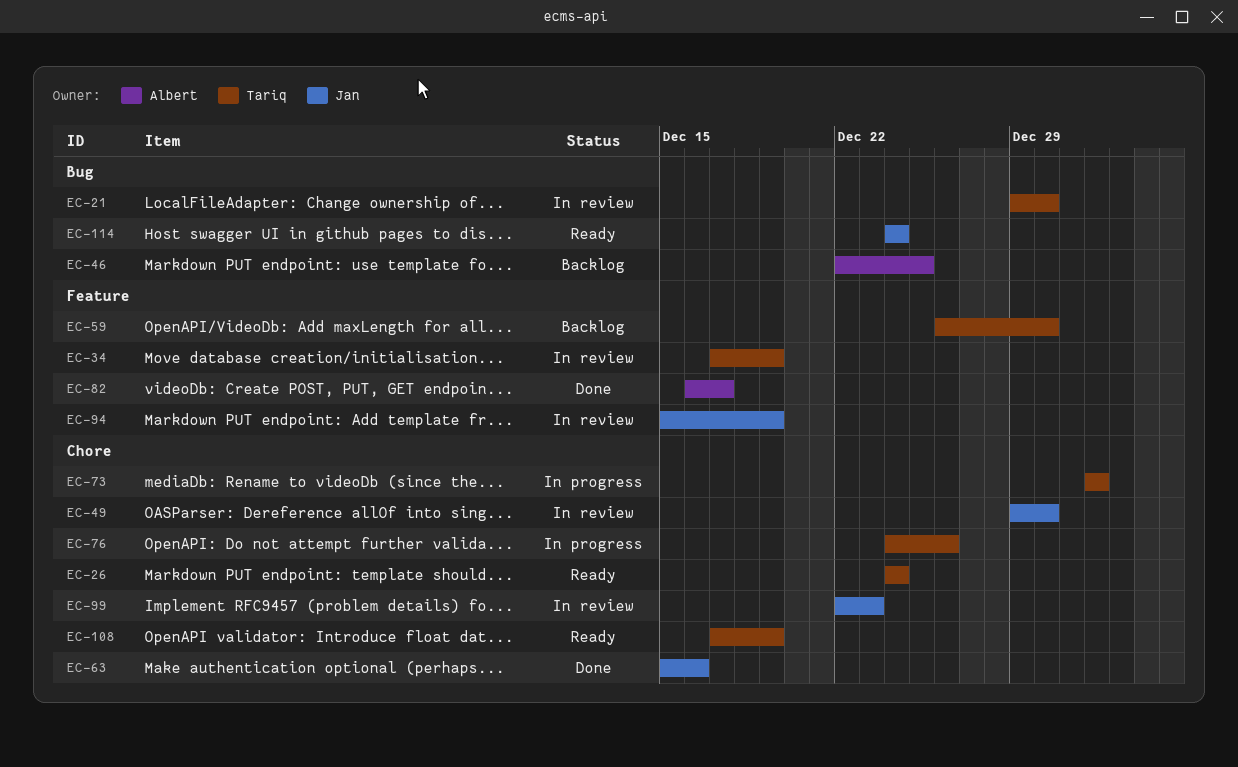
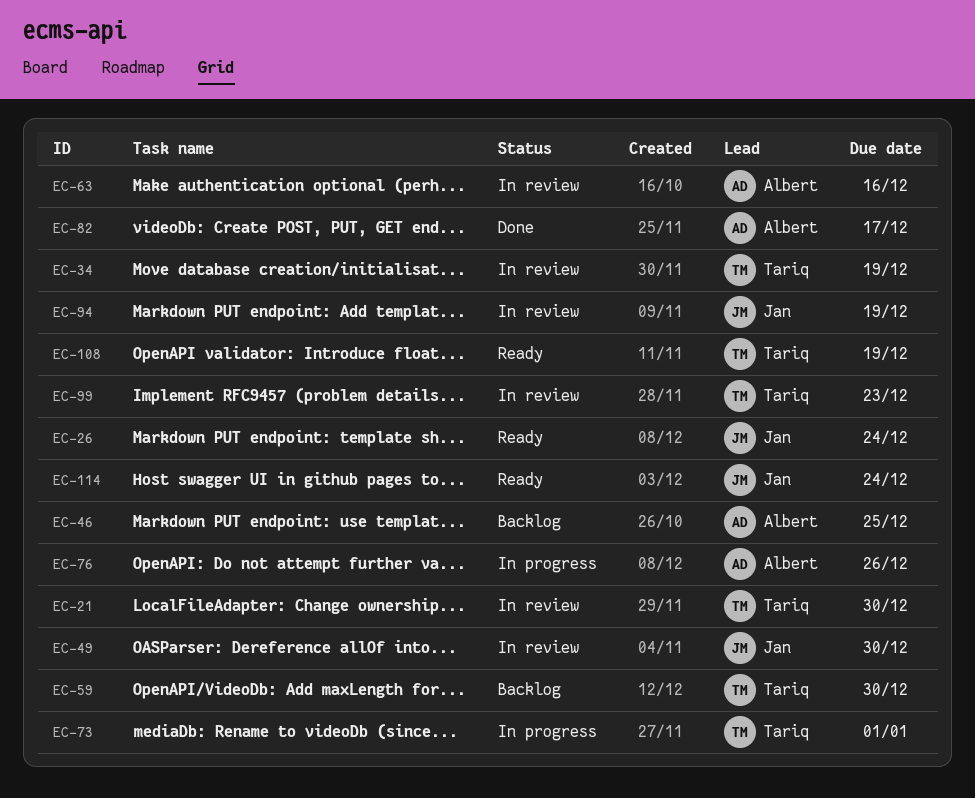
EC-26, owner: Tariq -> Jan
EC-63, status: Done -> In review
EC-63, owner: Jan -> Albert
EC-76, owner: Tariq -> Albert
EC-99, owner: Jan -> Tariq

